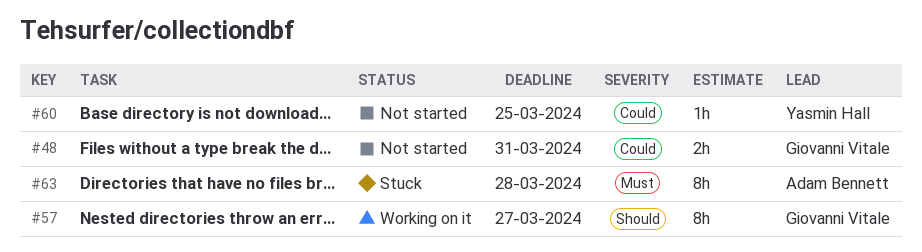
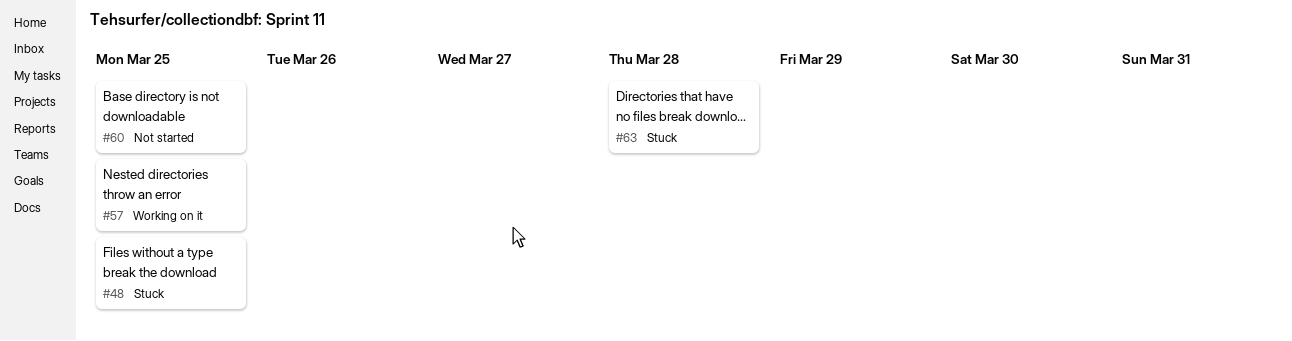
#48, status: Not started -> Stuck
#48, due: Mar 31 -> Mar 25
#57, due: Mar 27 -> Mar 25

